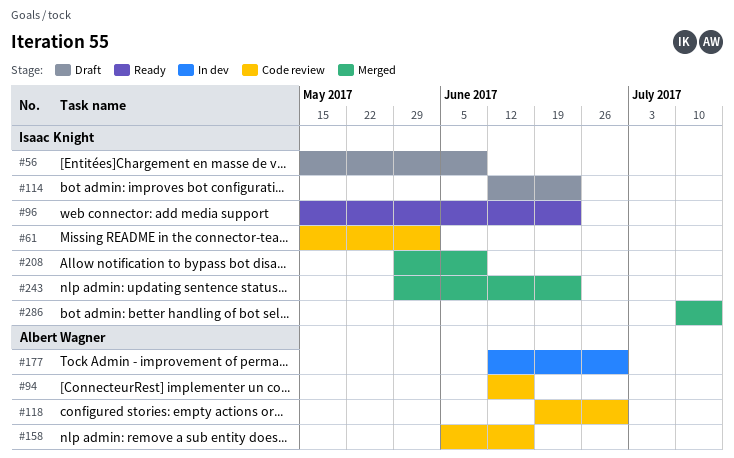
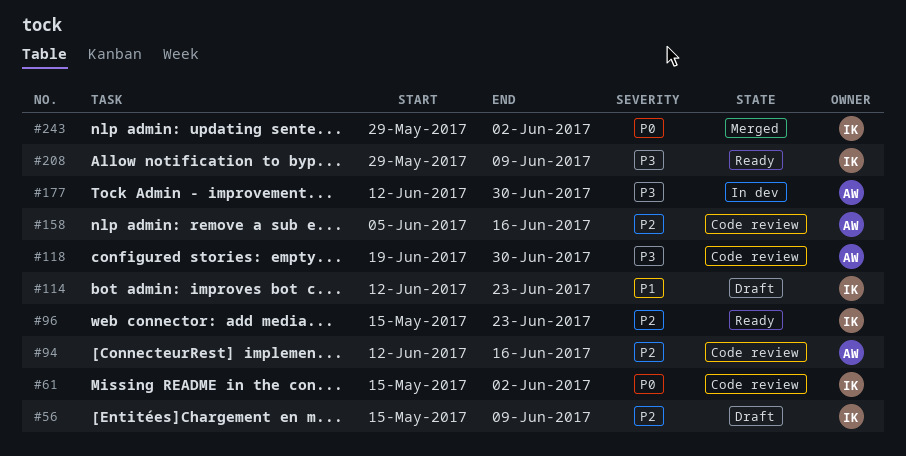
#208, status: Merged -> Ready
#243, due: Jun 23 -> Jun 2
#286: present -> none

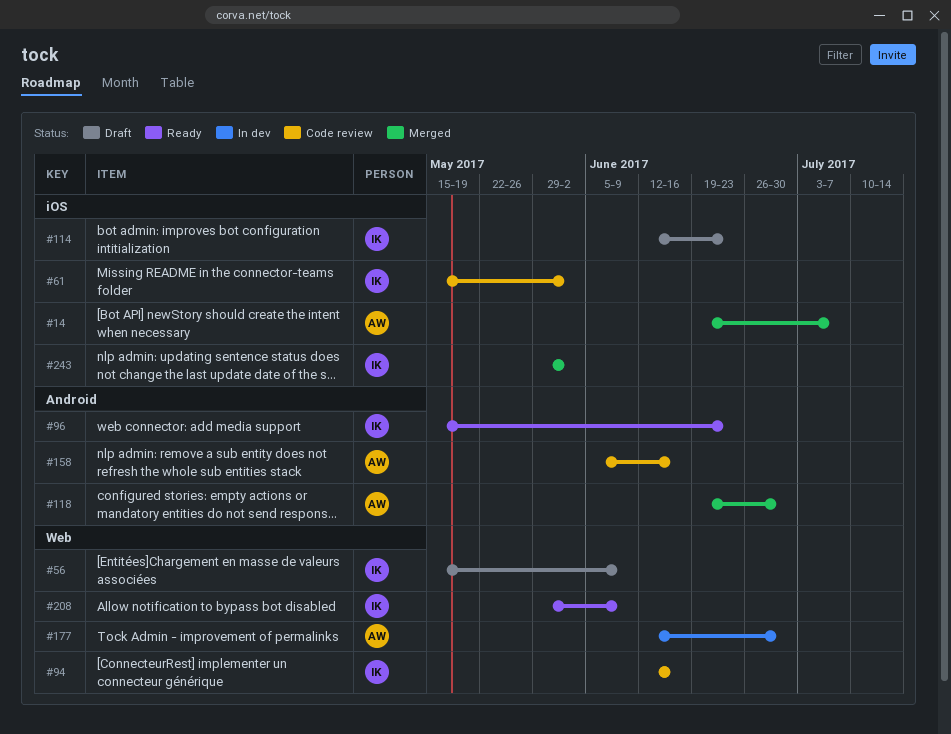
#14: none -> present
#94, owner: AW -> IK
#118, status: Code review -> Merged

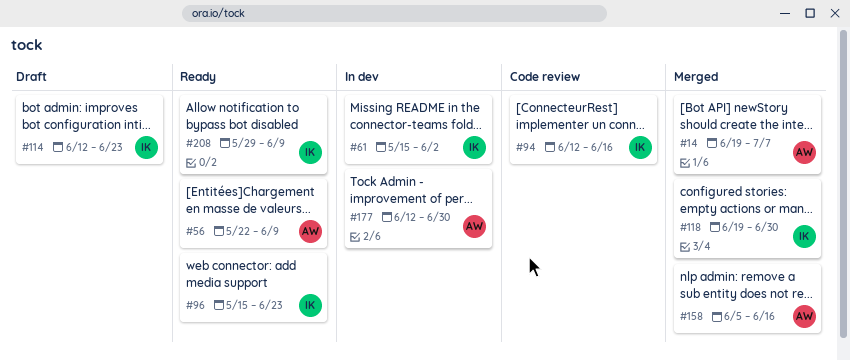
#56, status: Draft -> Ready
#56, owner: IK -> AW
#56, start: May 15 -> May 22
#61, status: Code review -> In dev
#118, owner: AW -> IK
#158, status: Code review -> Merged
#243: present -> none

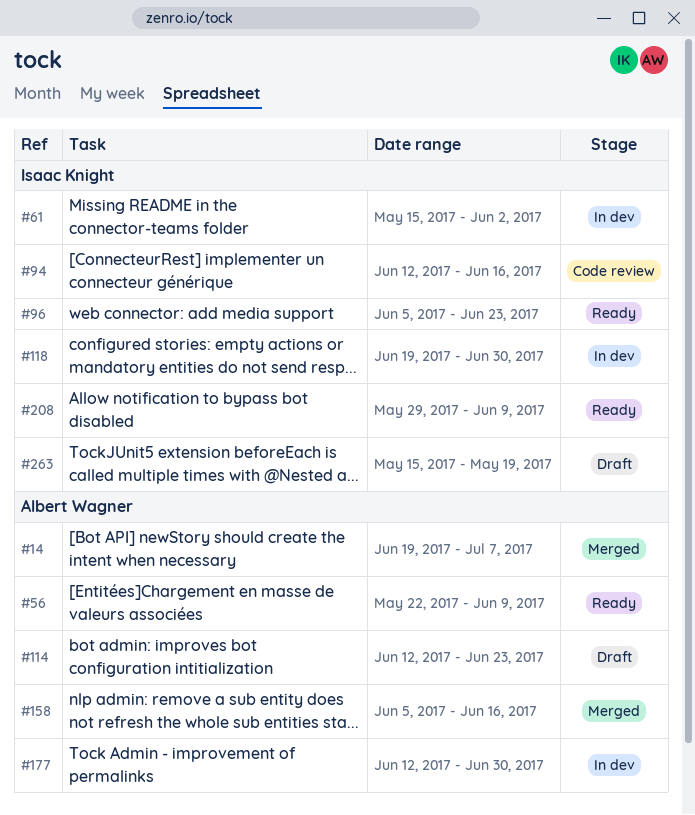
#96, start: May 15 -> Jun 5
#114, owner: Isaac Knight -> Albert Wagner
#118, status: Merged -> In dev
#263: none -> present

